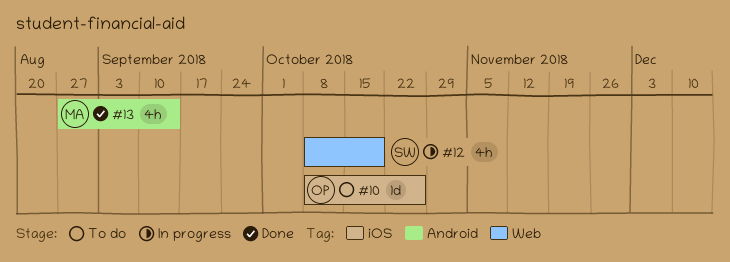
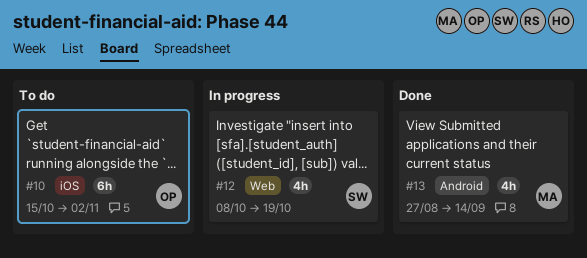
#10, estimate: 1d -> 6h
#10, start: Oct 8 -> Oct 15
#10, due: Oct 26 -> Nov 2

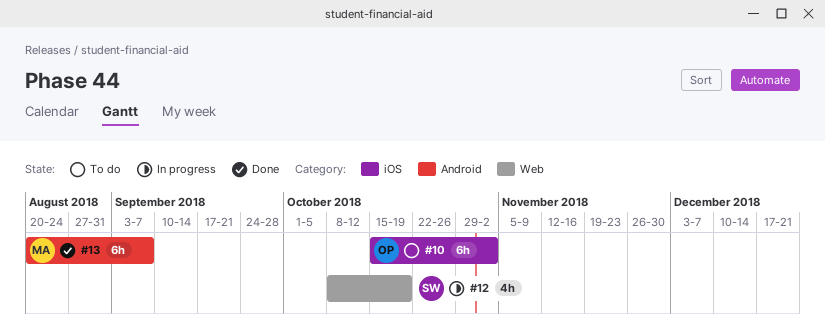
#13, estimate: 4h -> 6h
#13, start: Aug 27 -> Aug 20
#13, due: Sep 14 -> Sep 7

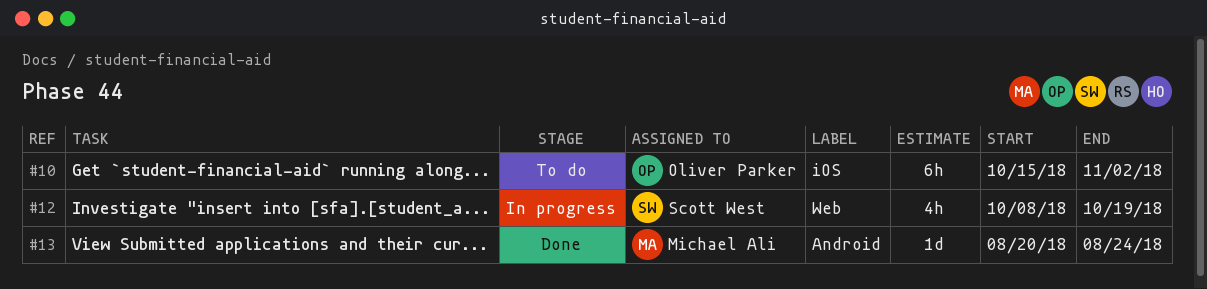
#13, estimate: 6h -> 1d
#13, due: Sep 7 -> Aug 24

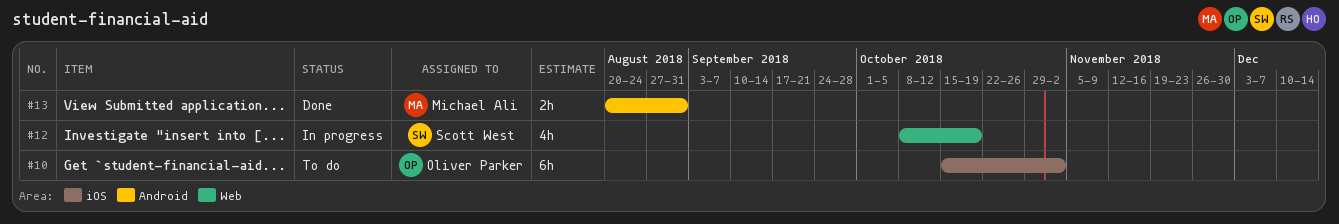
#13, estimate: 1d -> 2h
#13, due: Aug 24 -> Aug 31

